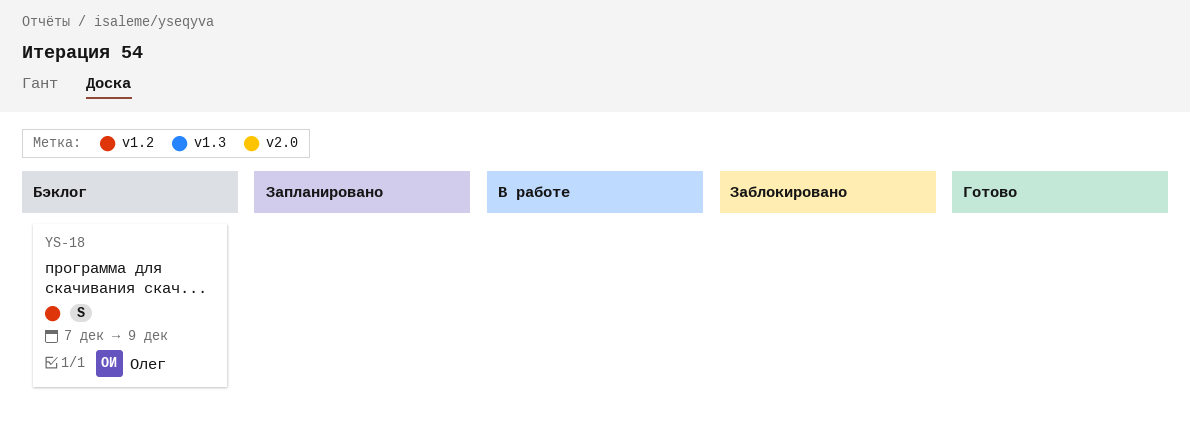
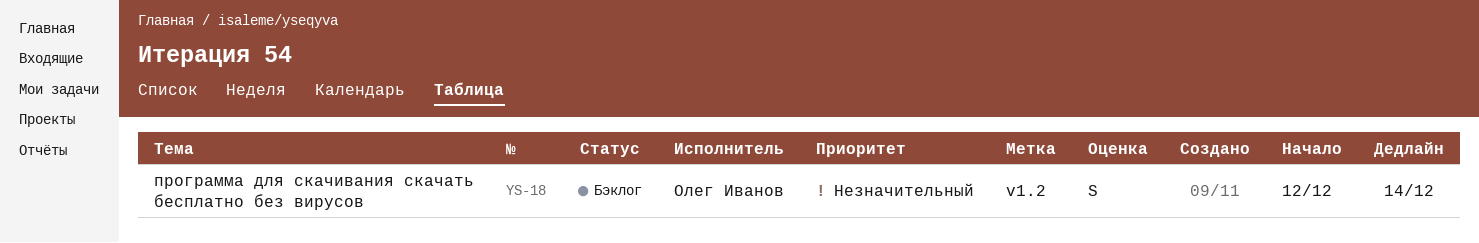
YS-18, start: Dec 7 -> Dec 12
YS-18, due: Dec 9 -> Dec 14

